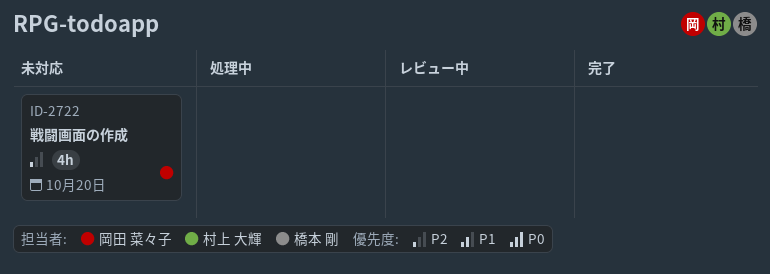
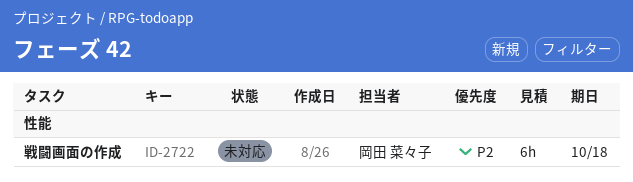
ID-2722, estimate: 4h -> 6h
ID-2722, due: Oct 20 -> Oct 18

